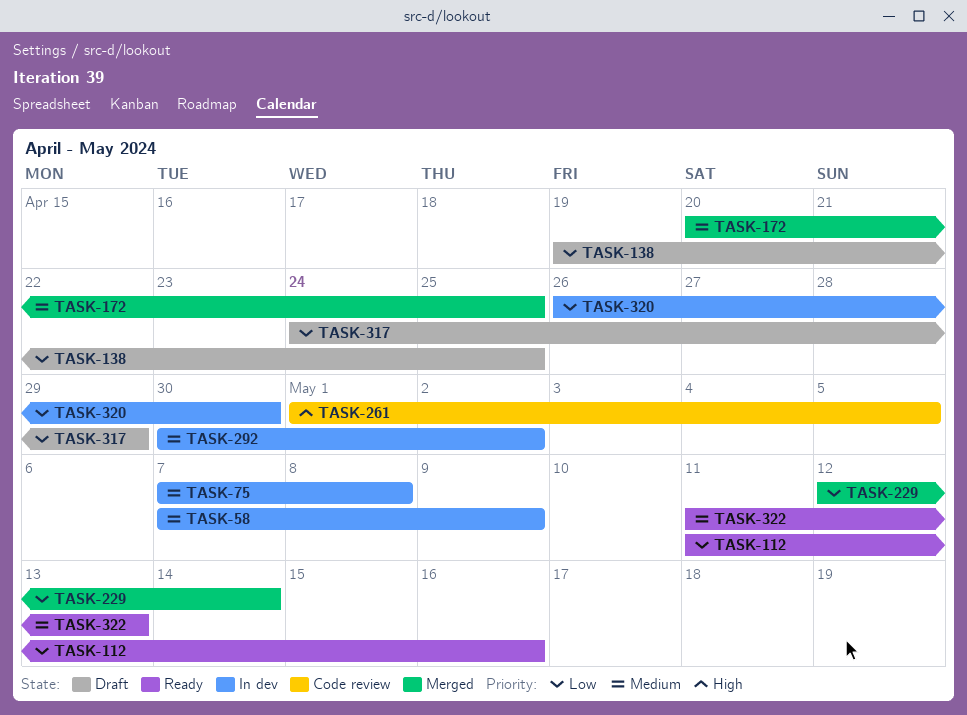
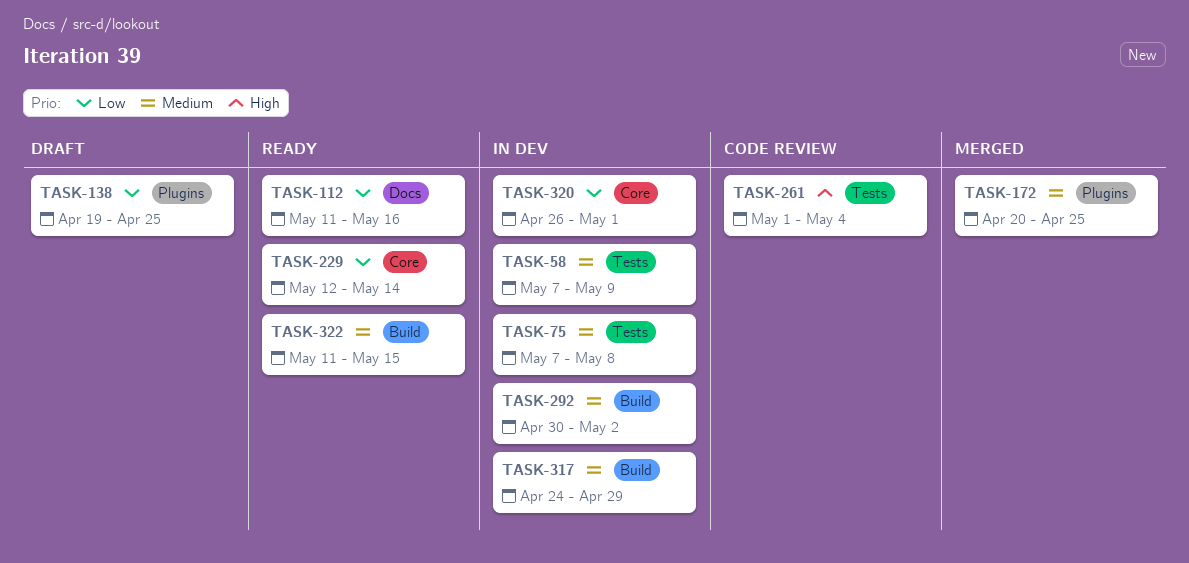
TASK-229, status: Merged -> Ready
TASK-261, due: May 5 -> May 4
TASK-317, status: Draft -> In dev
TASK-317, priority: Low -> Medium
TASK-320, due: Apr 30 -> May 1
TASK-322, due: May 13 -> May 15

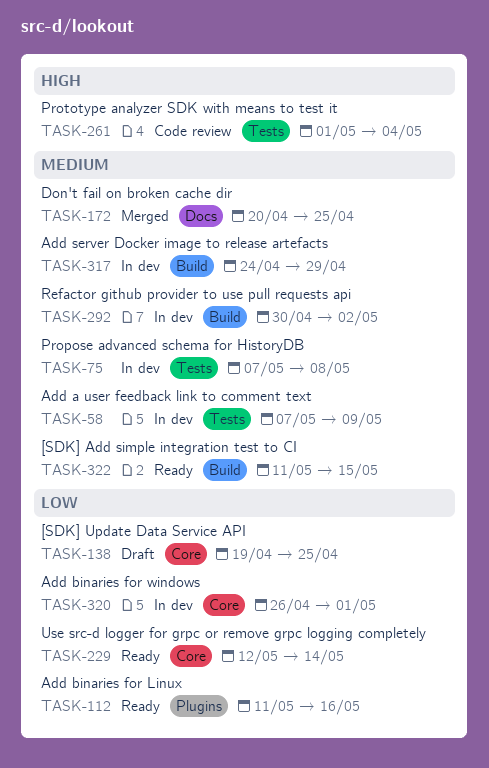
TASK-112, label: Docs -> Plugins
TASK-138, label: Plugins -> Core
TASK-172, label: Plugins -> Docs

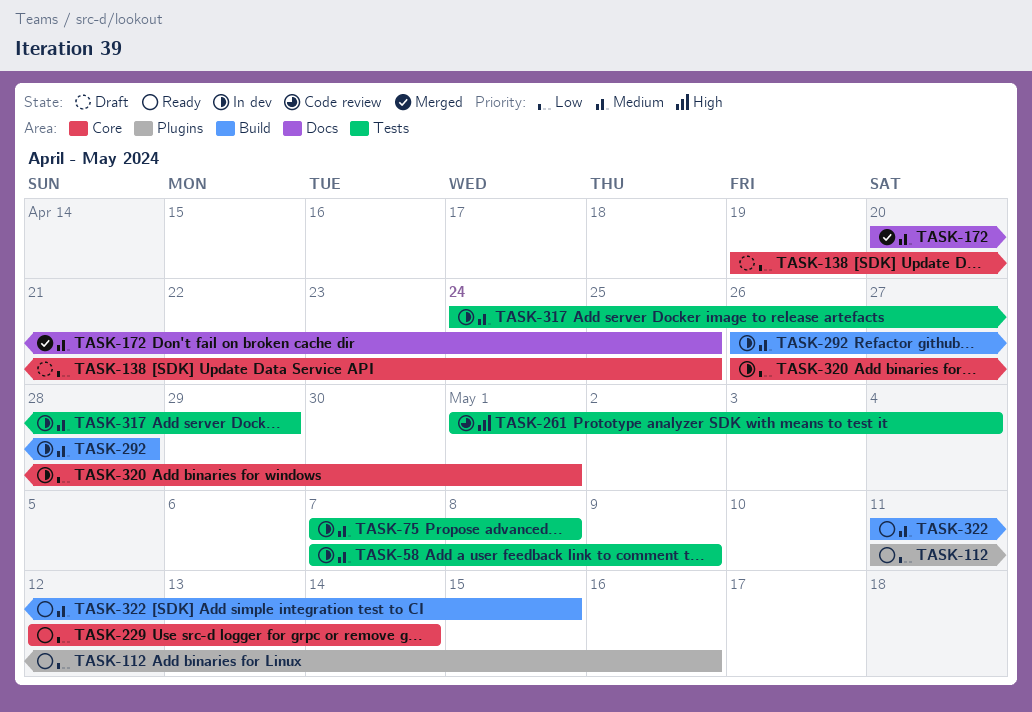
TASK-292, start: Apr 30 -> Apr 26
TASK-292, due: May 2 -> Apr 28
TASK-317, label: Build -> Tests

